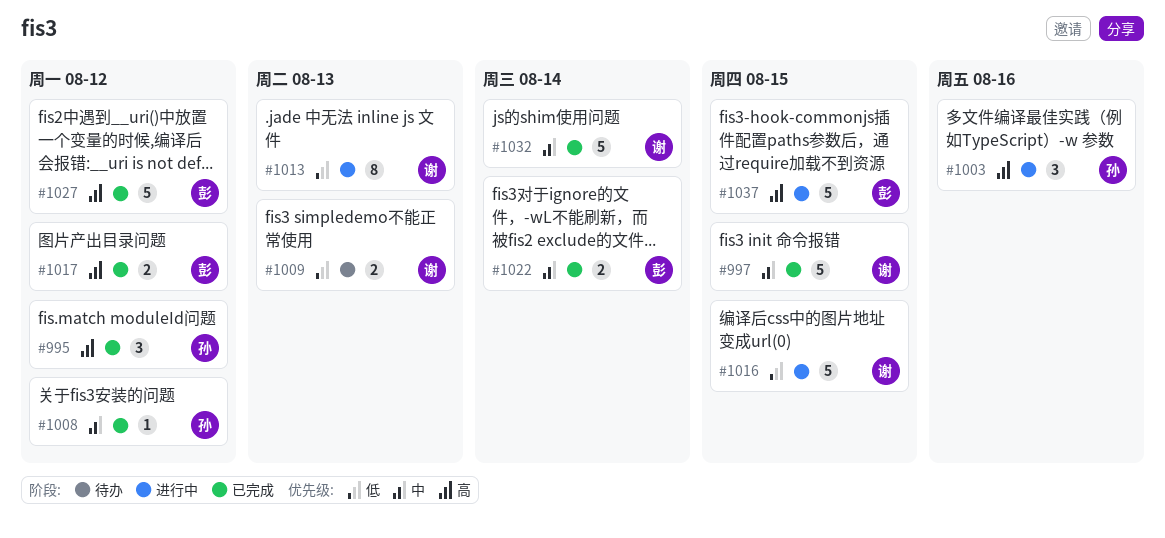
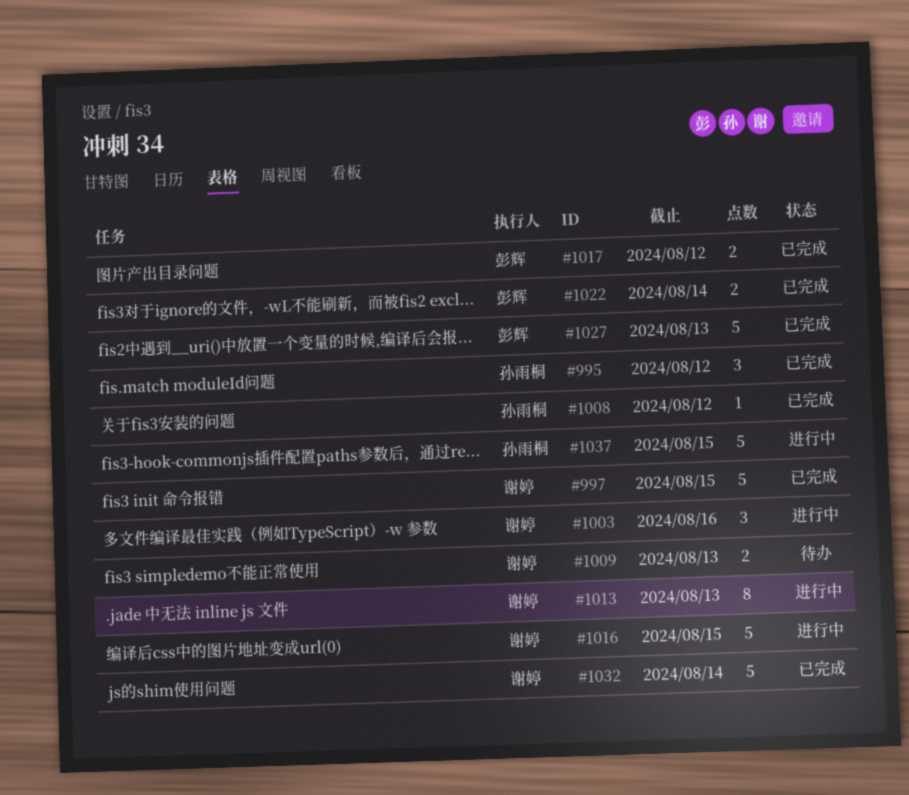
#1003, owner: 孙雨桐 -> 谢婷
#1027, due: Aug 12 -> Aug 13
#1037, owner: 彭辉 -> 孙雨桐

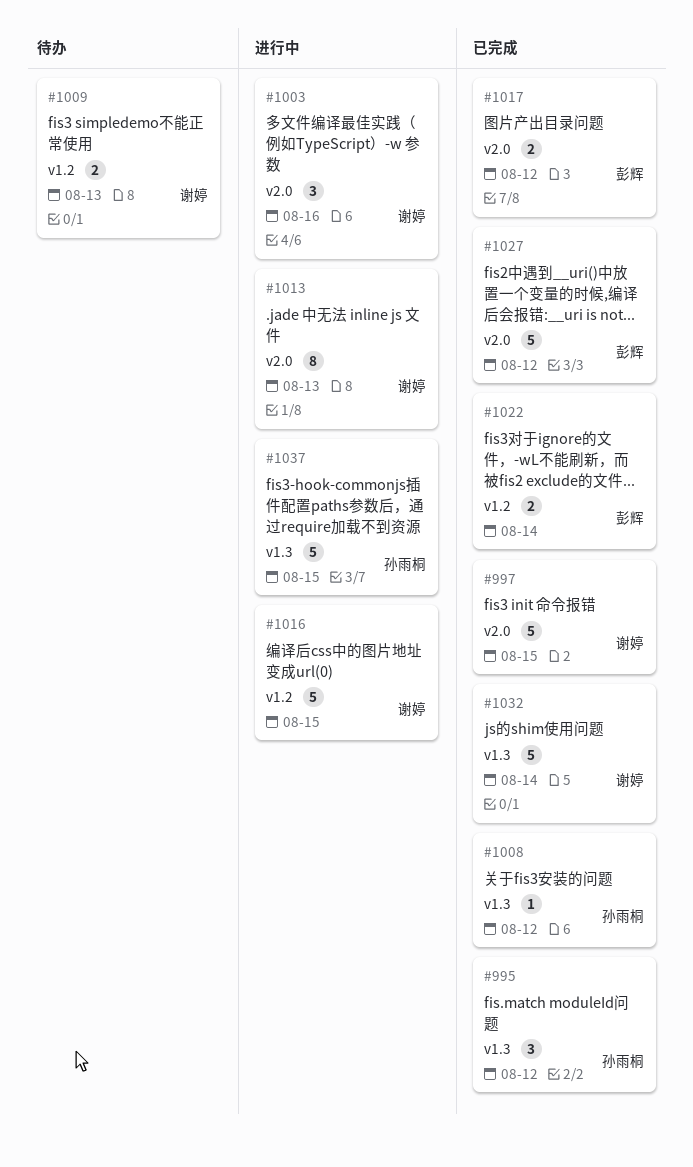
#1027, due: Aug 13 -> Aug 12

